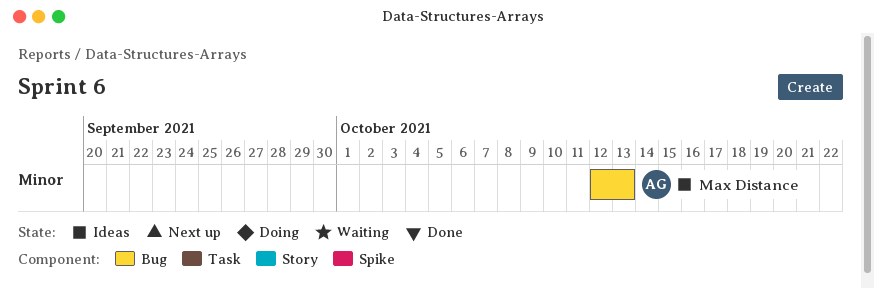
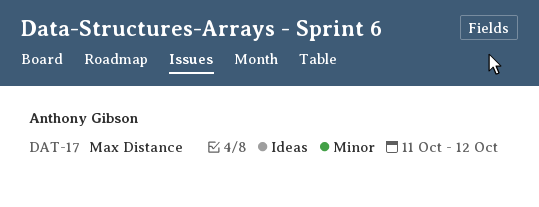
Max Distance, start: Oct 12 -> Oct 11
Max Distance, due: Oct 13 -> Oct 12

